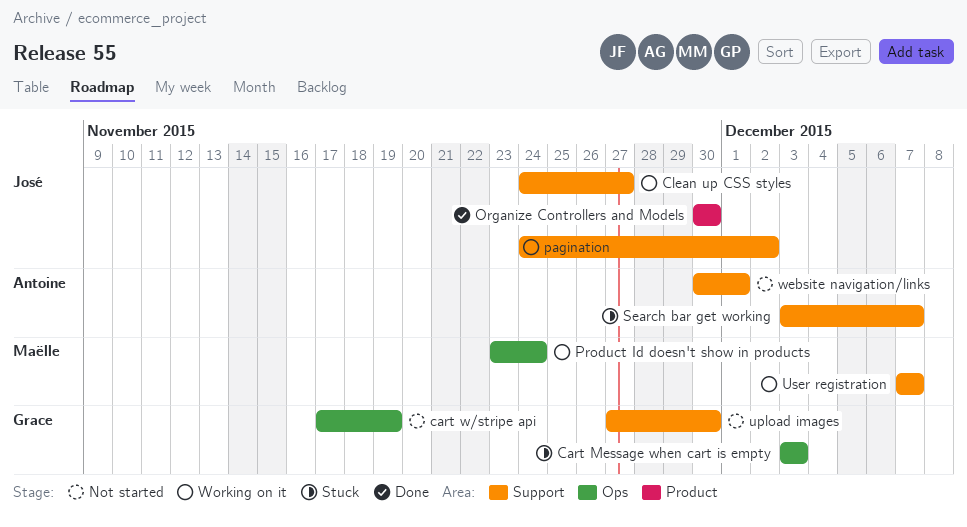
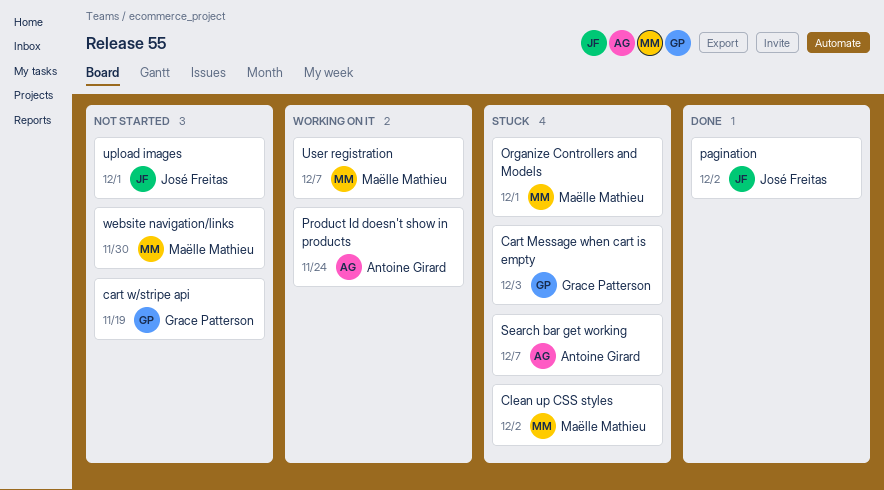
Clean up CSS styles, status: Working on it -> Stuck
Clean up CSS styles, owner: José Freitas -> Maëlle Mathieu
Clean up CSS styles, due: Nov 27 -> Dec 2
Organize Controllers and Models, status: Done -> Stuck
Organize Controllers and Models, owner: José Freitas -> Maëlle Mathieu
Organize Controllers and Models, due: Nov 30 -> Dec 1
pagination, status: Working on it -> Done
Product Id doesn't show in products, owner: Maëlle Mathieu -> Antoine Girard
upload images, owner: Grace Patterson -> José Freitas
upload images, due: Nov 30 -> Dec 1
website navigation/links, owner: Antoine Girard -> Maëlle Mathieu
website navigation/links, due: Dec 1 -> Nov 30

